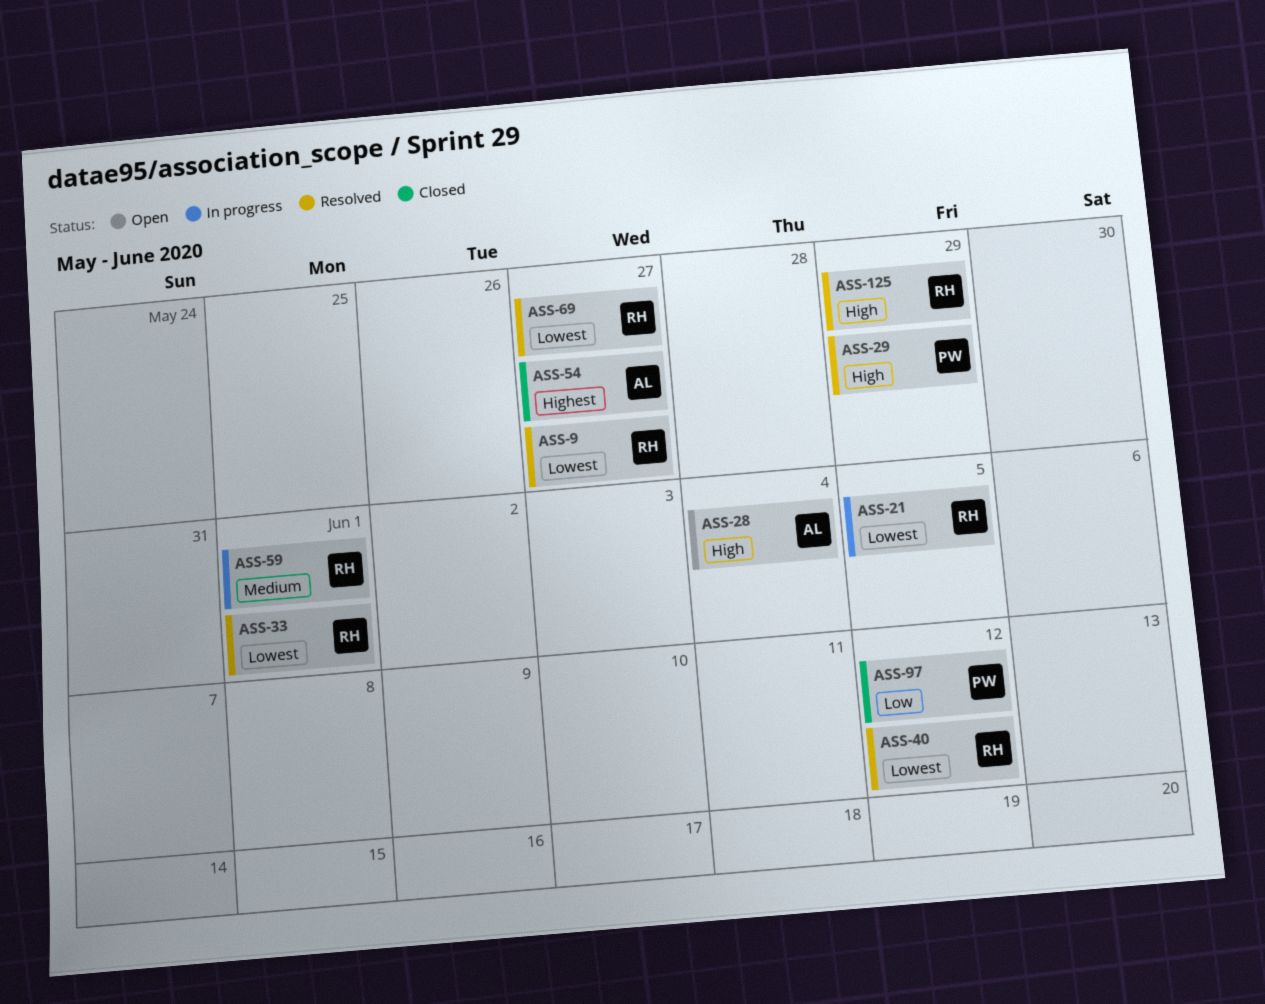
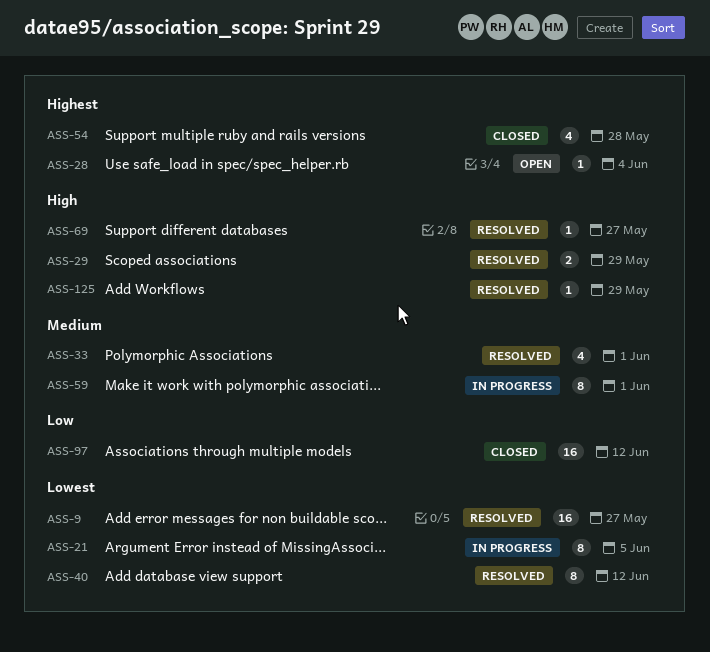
ASS-28, priority: High -> Highest
ASS-33, priority: Lowest -> Medium
ASS-54, due: May 27 -> May 28
ASS-69, priority: Lowest -> High

